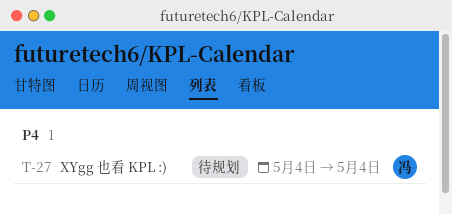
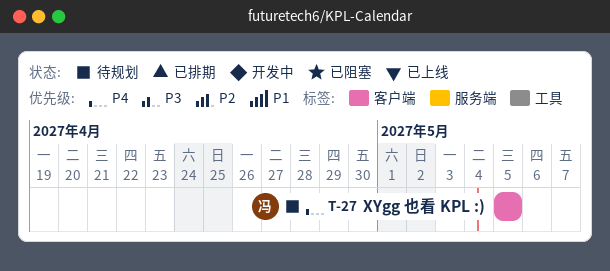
T-27, start: May 4 -> May 5
T-27, due: May 4 -> May 5

